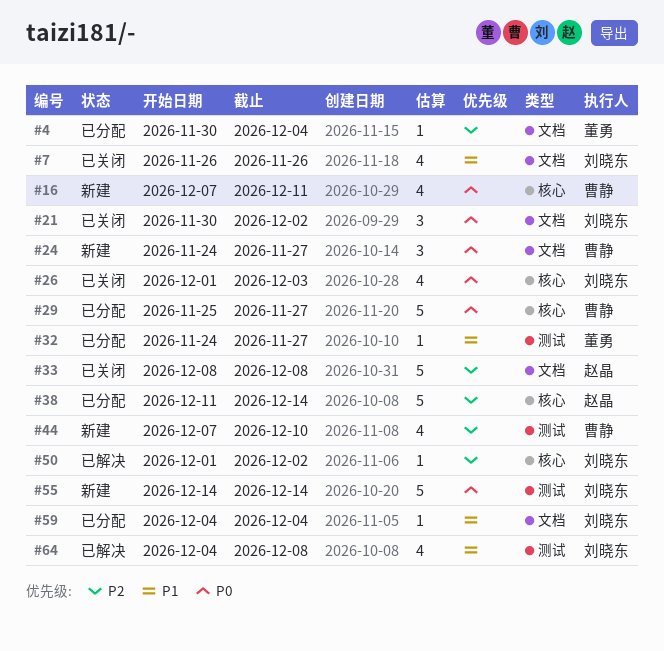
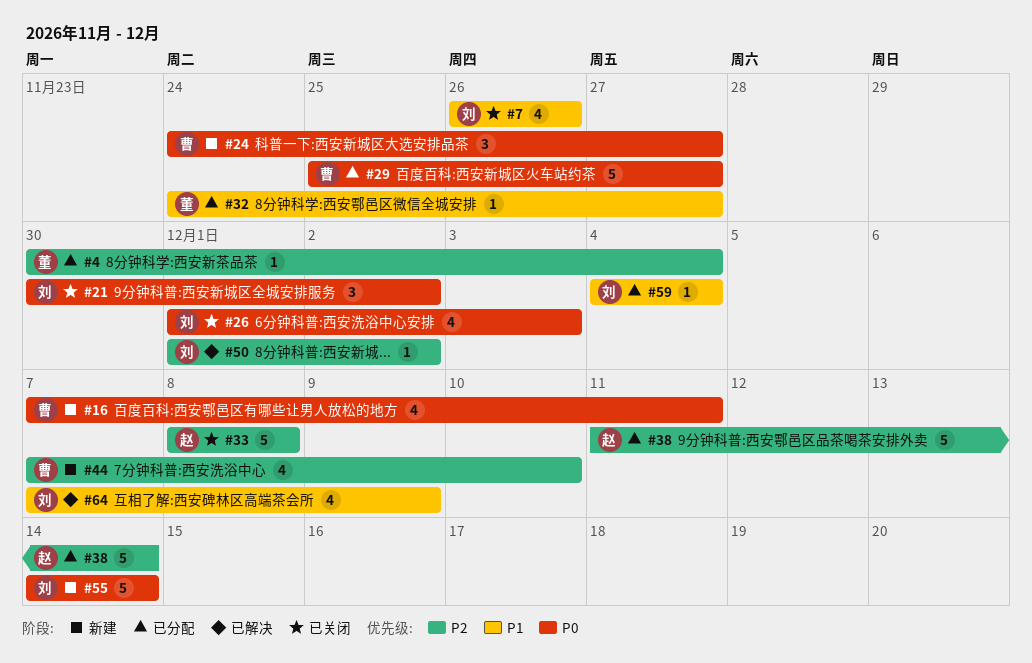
#64, start: Dec 4 -> Dec 7
#64, due: Dec 8 -> Dec 9

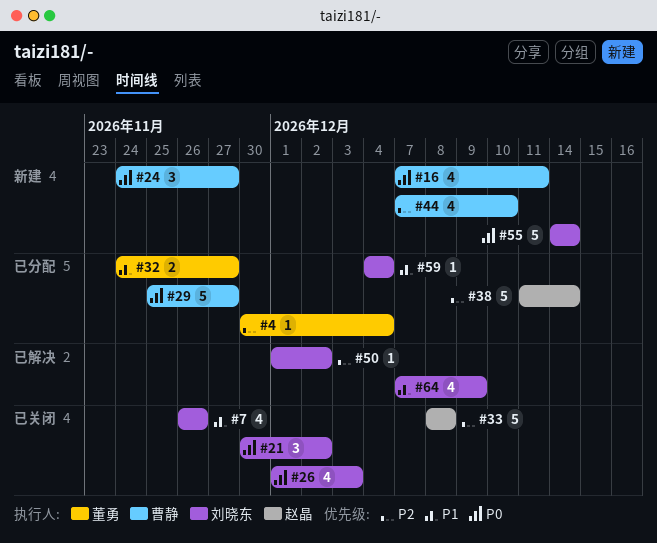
#32, estimate: 1 -> 2

